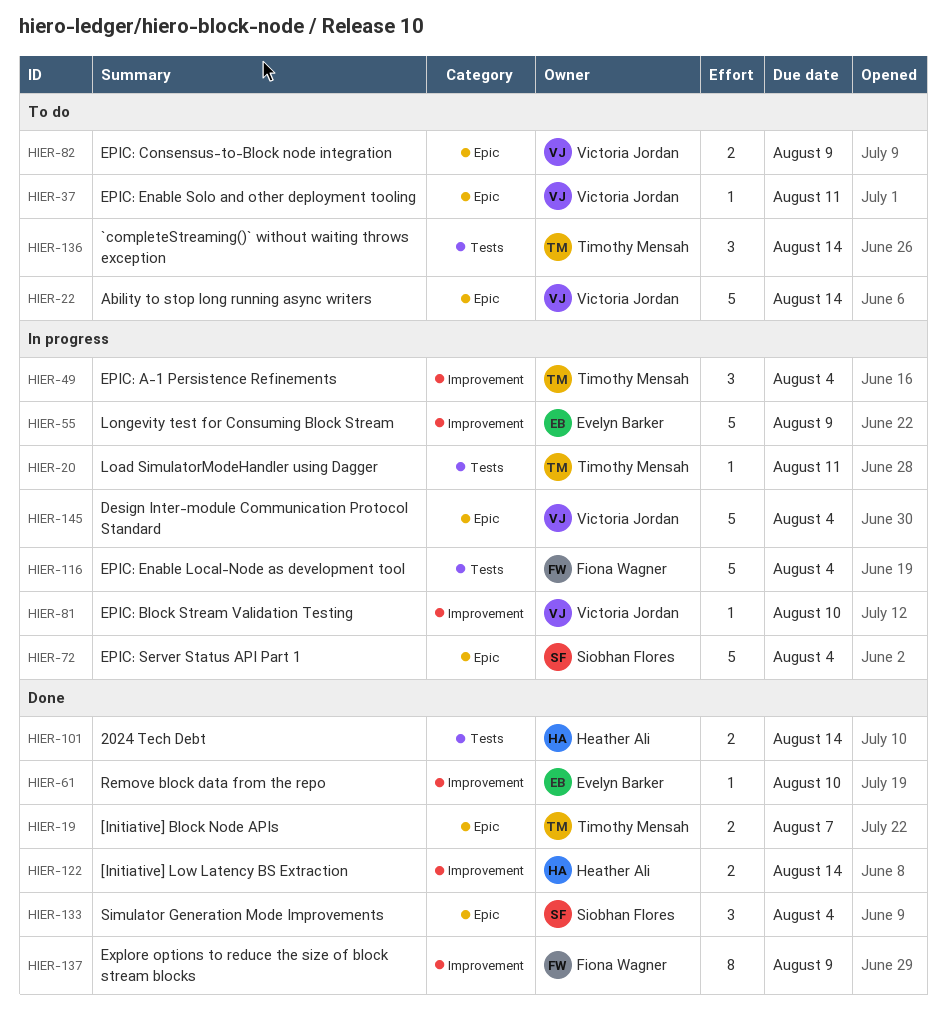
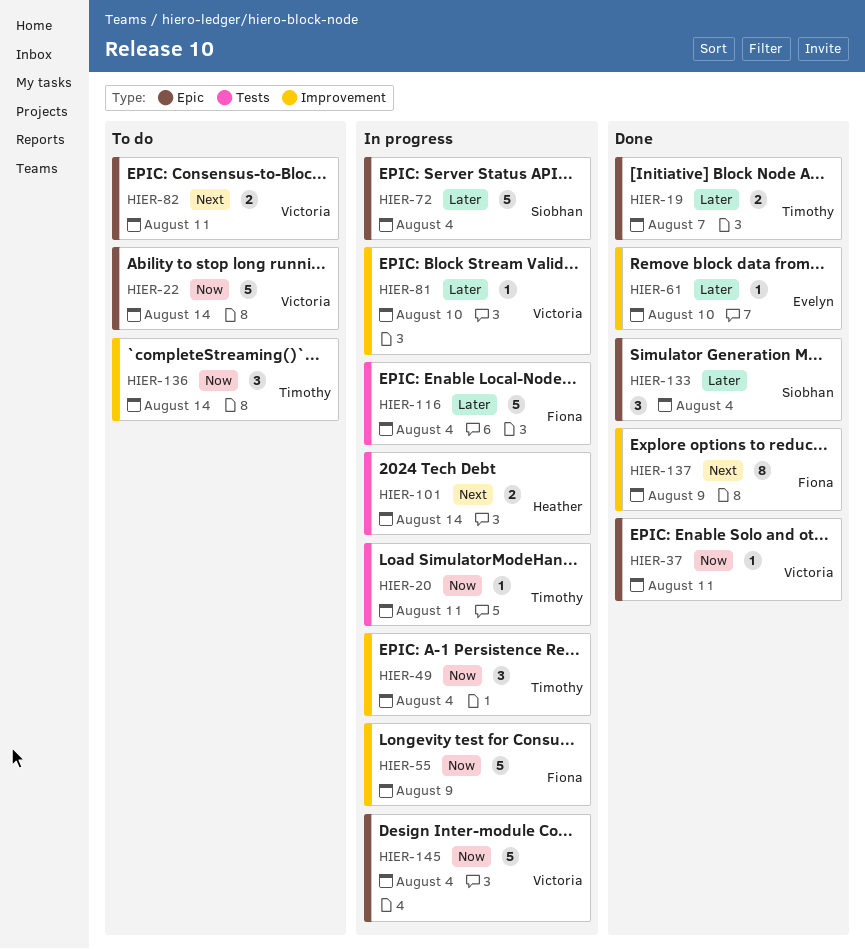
HIER-37, status: To do -> Done
HIER-55, owner: Evelyn Barker -> Fiona Wagner
HIER-82, due: Aug 9 -> Aug 11
HIER-101, status: Done -> In progress
HIER-122: present -> none
HIER-136, label: Tests -> Improvement

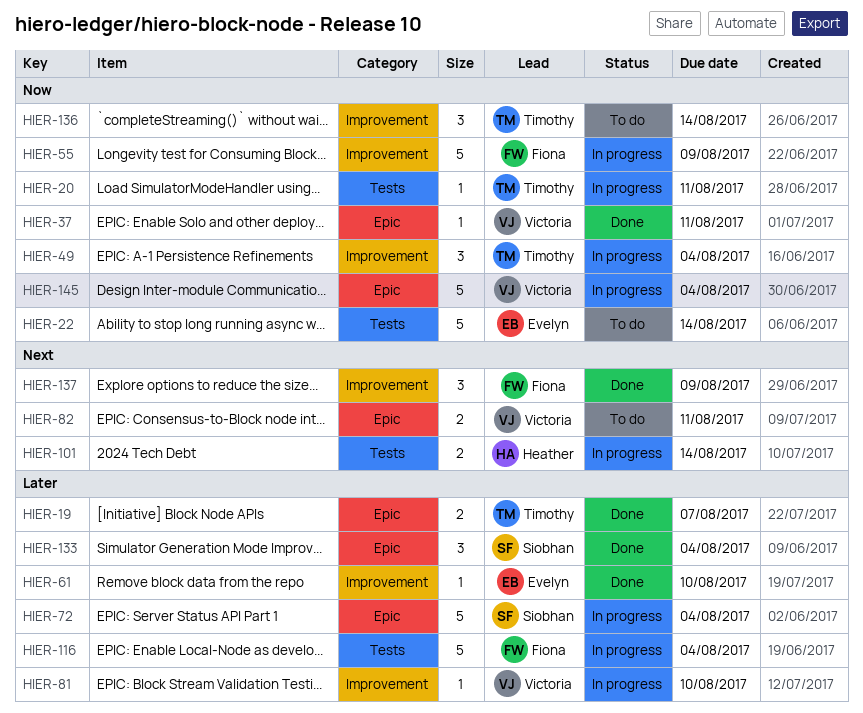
HIER-22, owner: Victoria -> Evelyn
HIER-22, label: Epic -> Tests
HIER-137, estimate: 8 -> 3

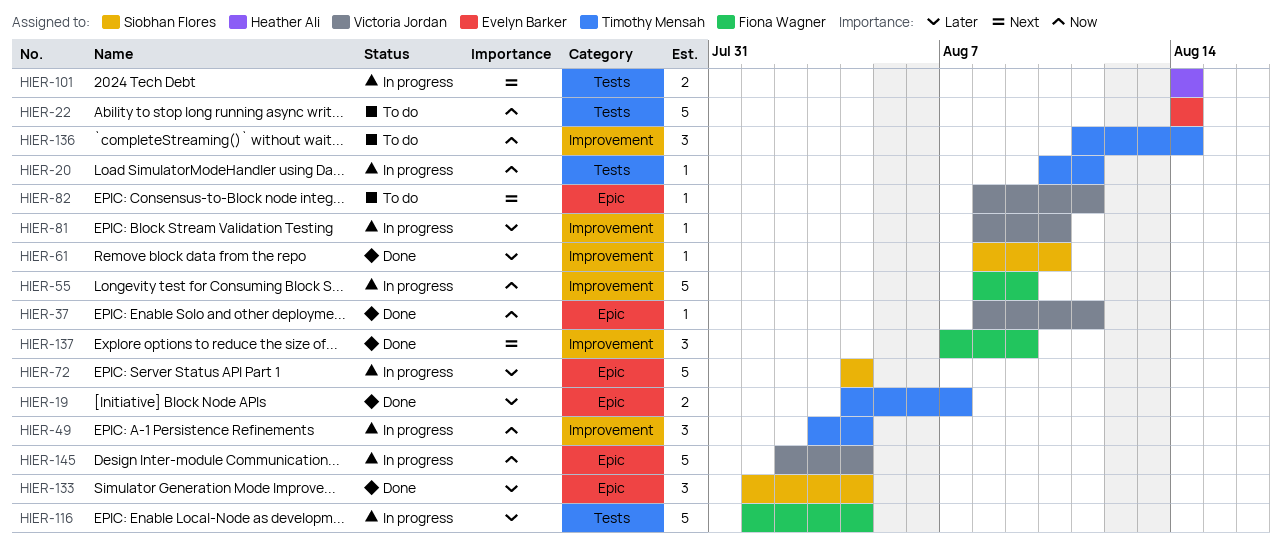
HIER-61, owner: Evelyn Barker -> Siobhan Flores
HIER-82, estimate: 2 -> 1

